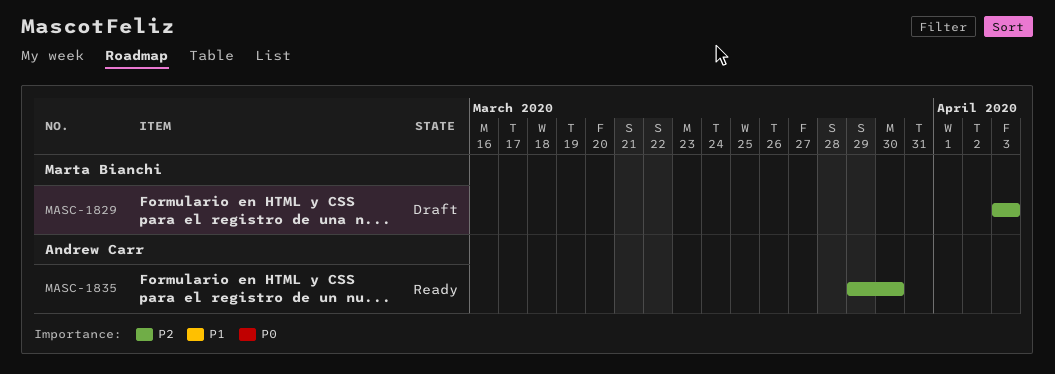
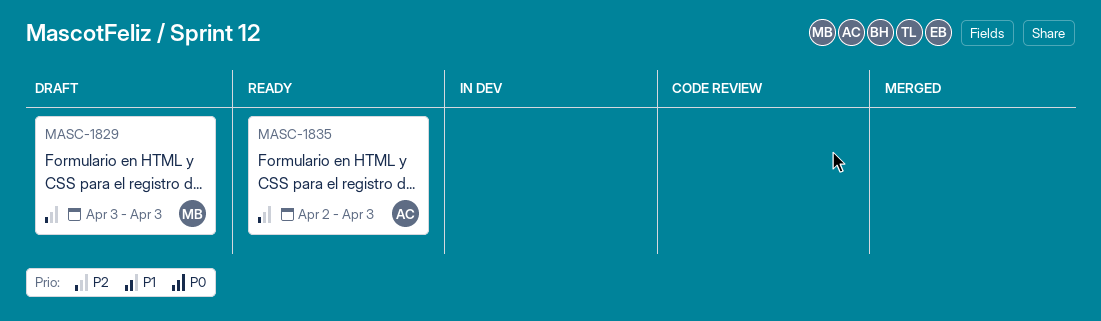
MASC-1835, start: Mar 29 -> Apr 2
MASC-1835, due: Mar 30 -> Apr 3

